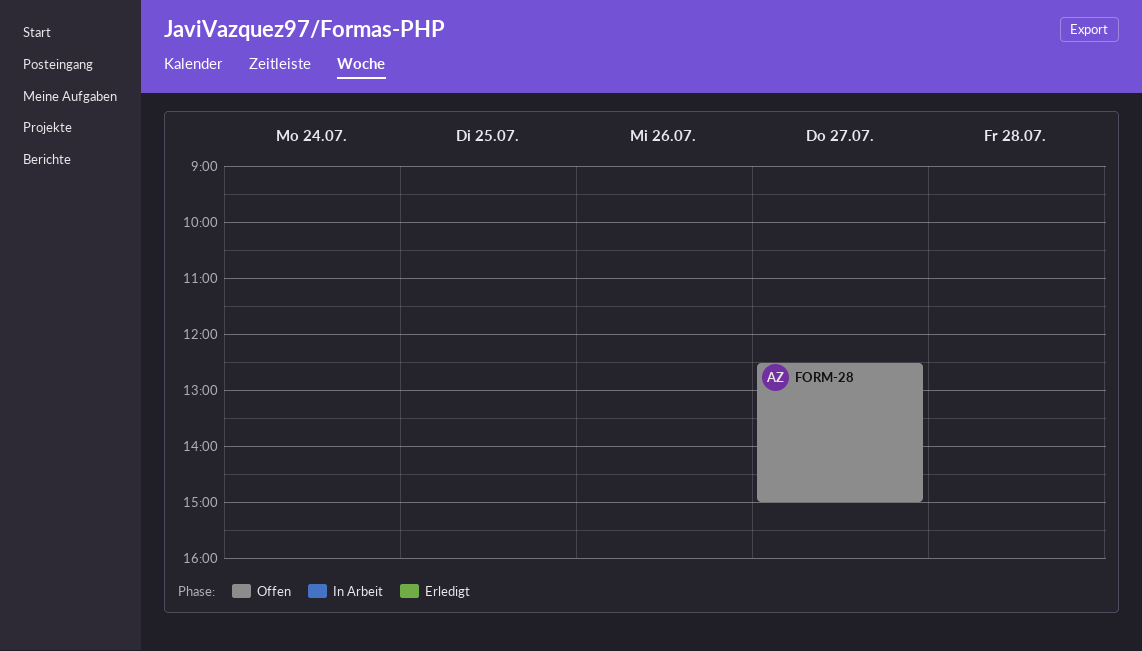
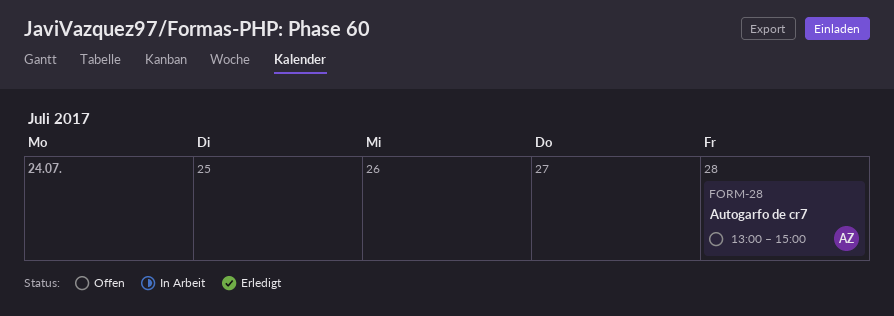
FORM-28, day: Jul 27 -> Jul 28
FORM-28, begins: 12:30 -> 13:00

